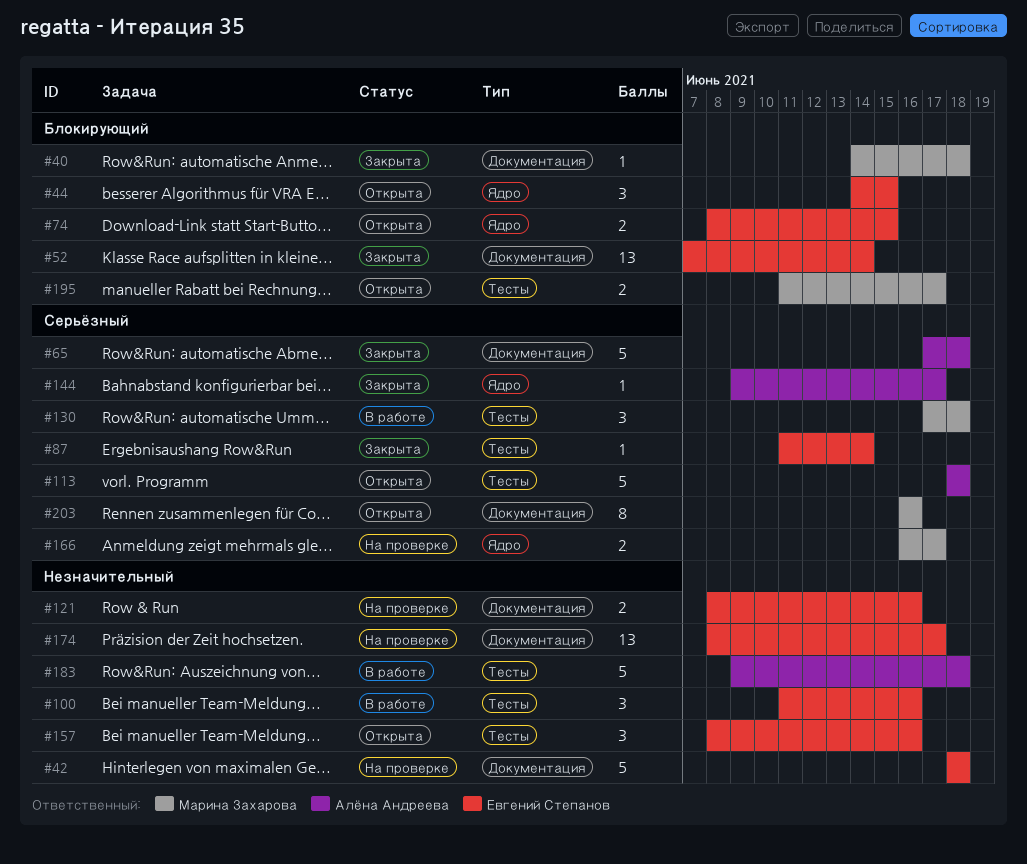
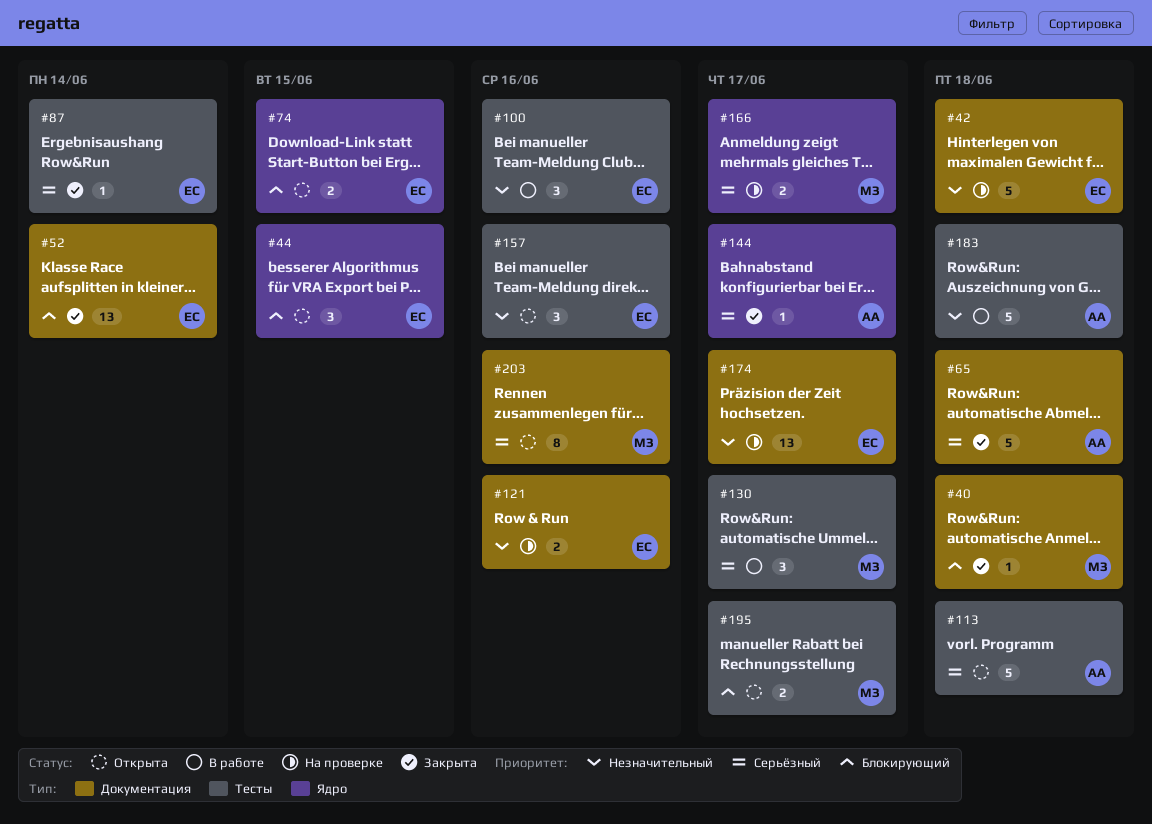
#130, due: Jun 18 -> Jun 17

